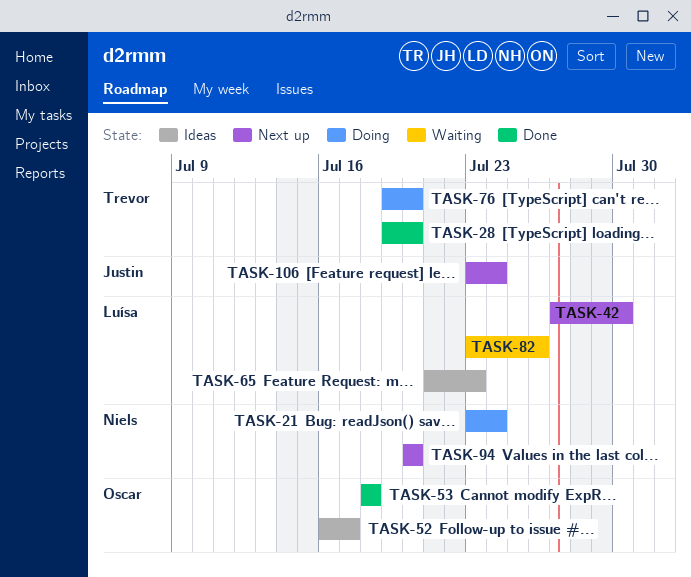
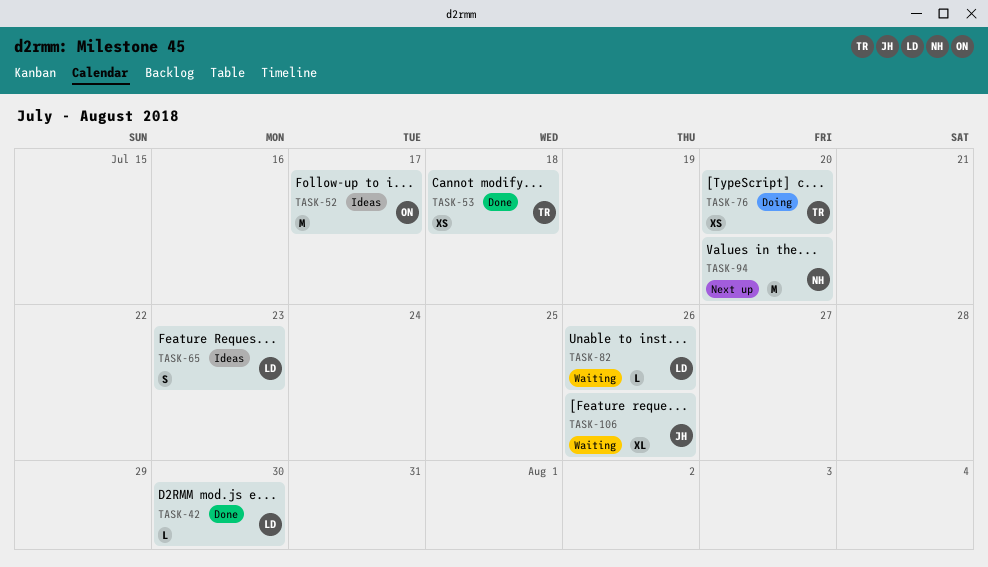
TASK-21: present -> none
TASK-28: present -> none
TASK-42, status: Next up -> Done
TASK-53, owner: Oscar -> Trevor
TASK-106, status: Next up -> Waiting
TASK-106, due: Jul 24 -> Jul 26

